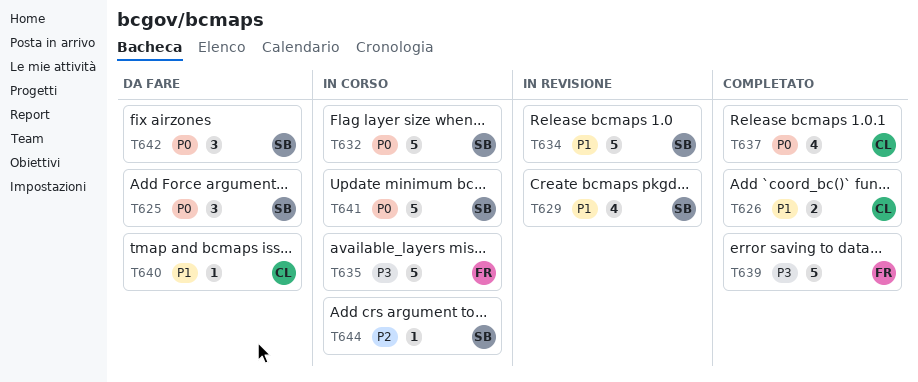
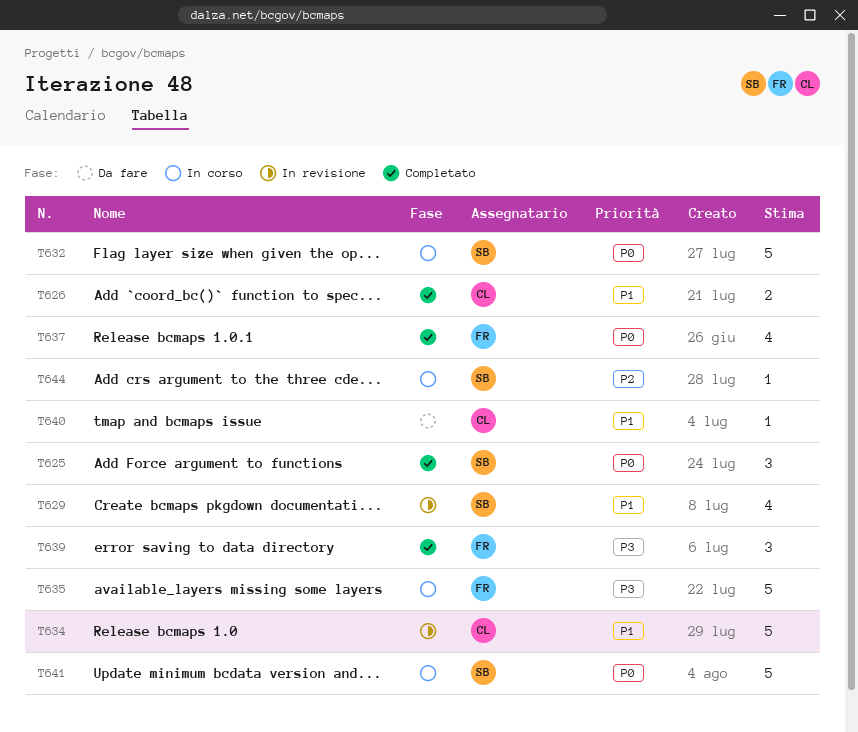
T625, status: Da fare -> Completato
T634, owner: SB -> CL
T637, owner: CL -> FR
T639, estimate: 5 -> 3
T642: present -> none

